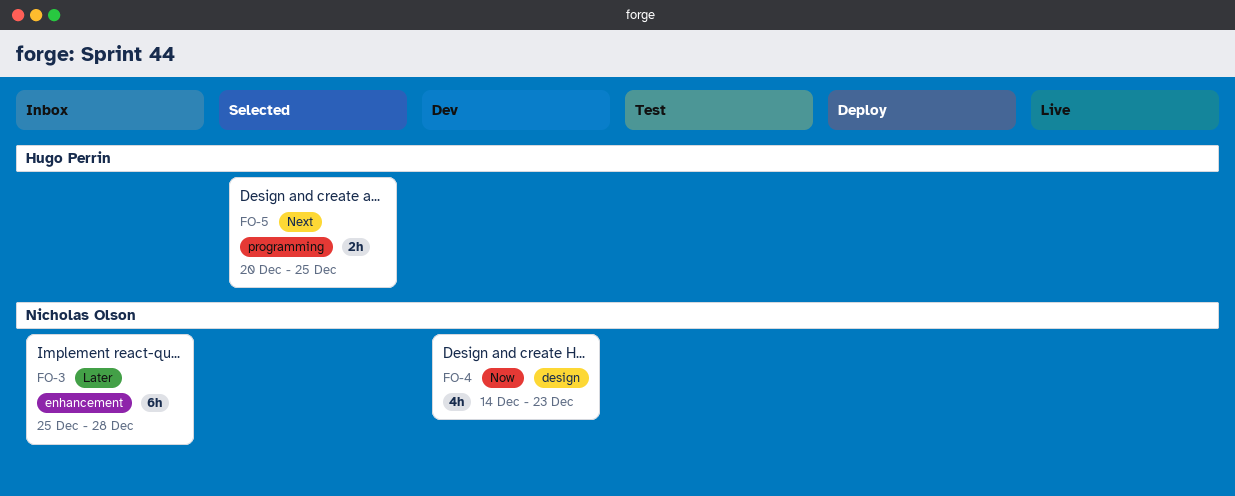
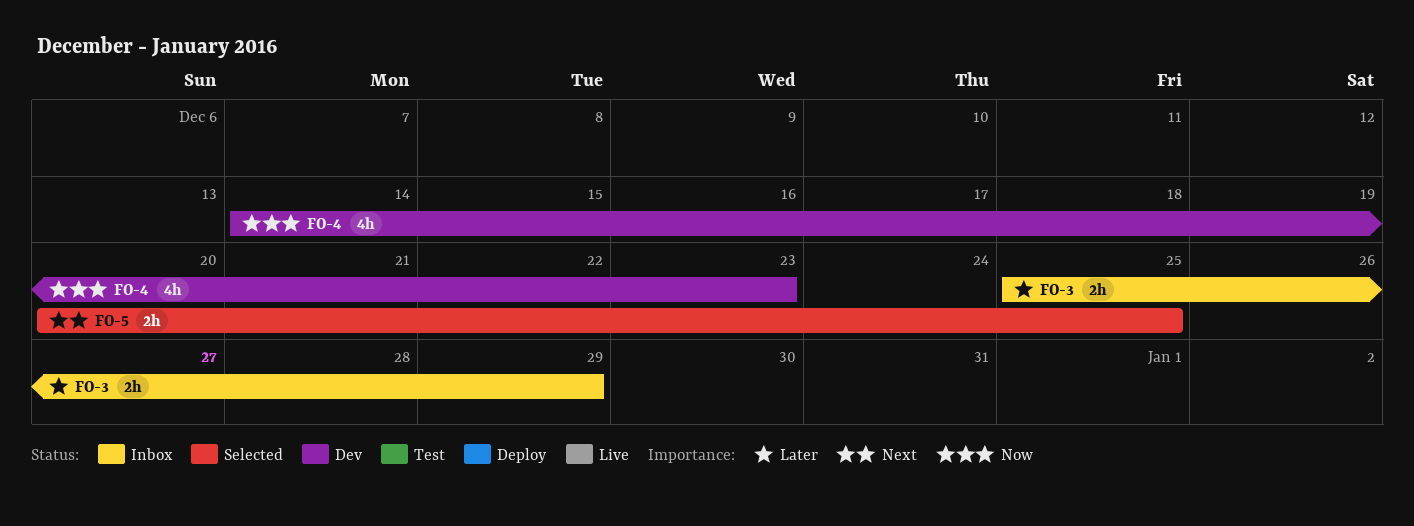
FO-3, estimate: 6h -> 2h
FO-3, due: Dec 28 -> Dec 29

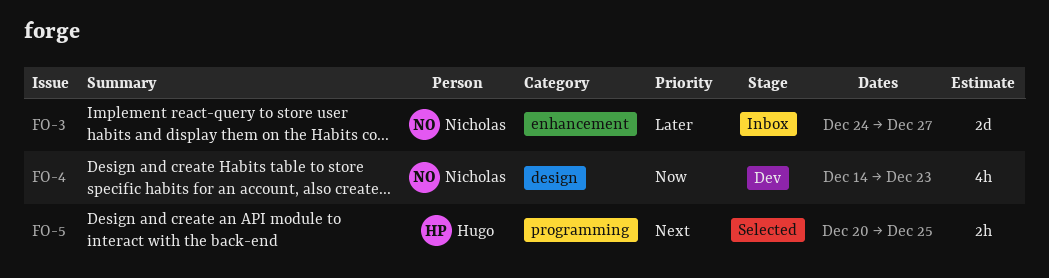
FO-3, estimate: 2h -> 2d
FO-3, start: Dec 25 -> Dec 24
FO-3, due: Dec 29 -> Dec 27

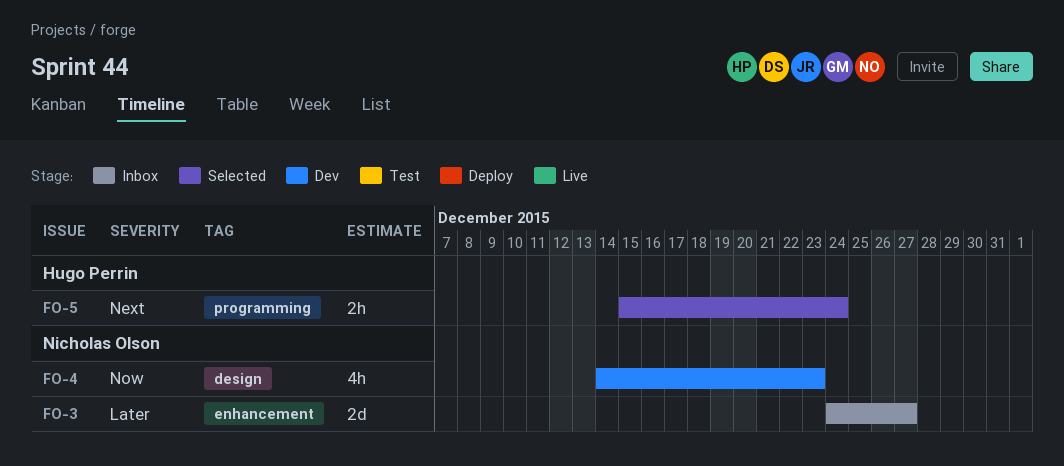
FO-5, start: Dec 20 -> Dec 15
FO-5, due: Dec 25 -> Dec 24

